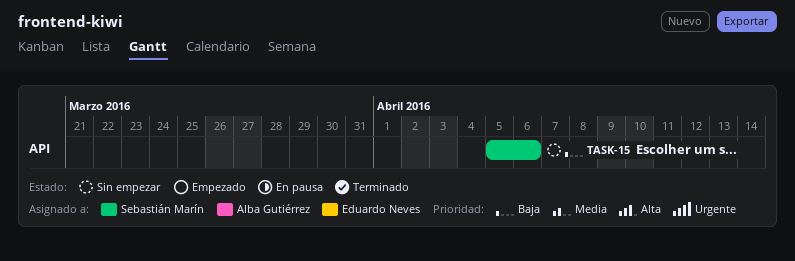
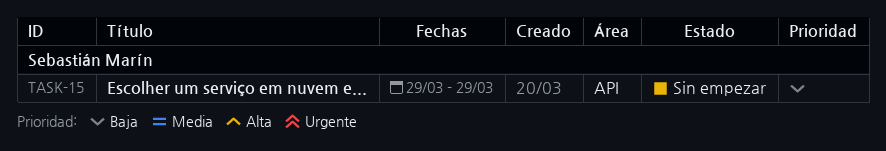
TASK-15, start: Apr 5 -> Mar 29
TASK-15, due: Apr 6 -> Mar 29

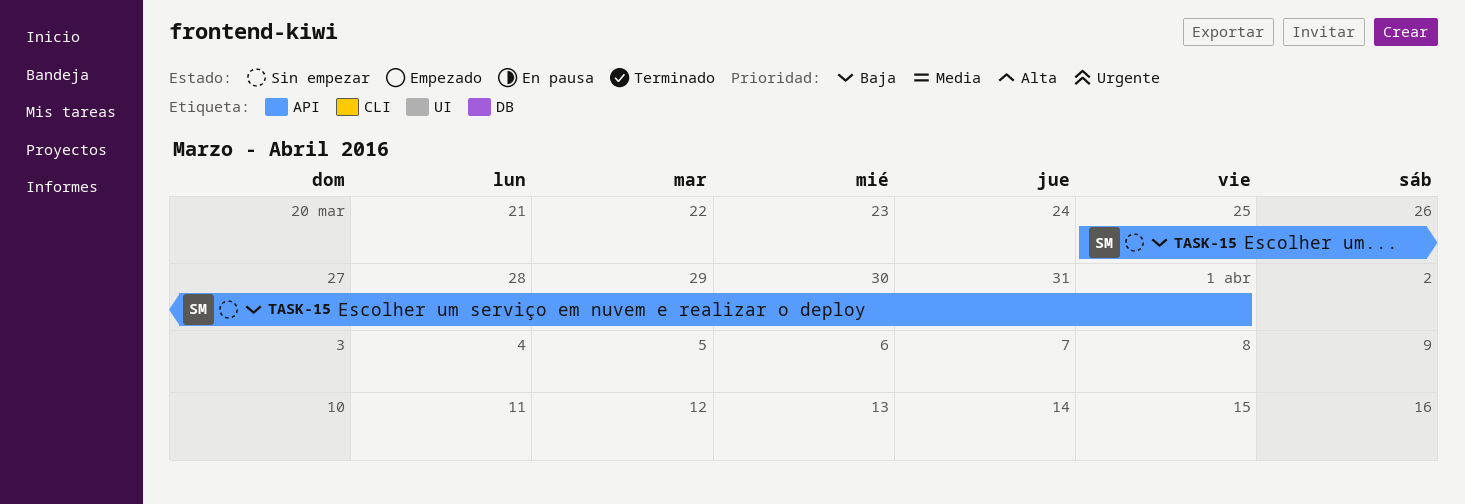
TASK-15, start: Mar 29 -> Mar 25
TASK-15, due: Mar 29 -> Apr 1

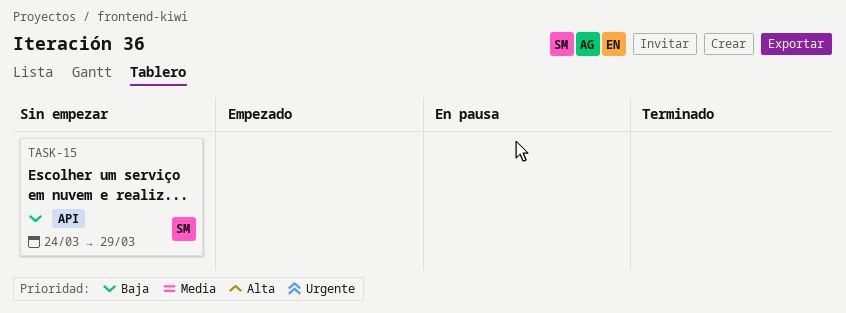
TASK-15, start: Mar 25 -> Mar 24
TASK-15, due: Apr 1 -> Mar 29

